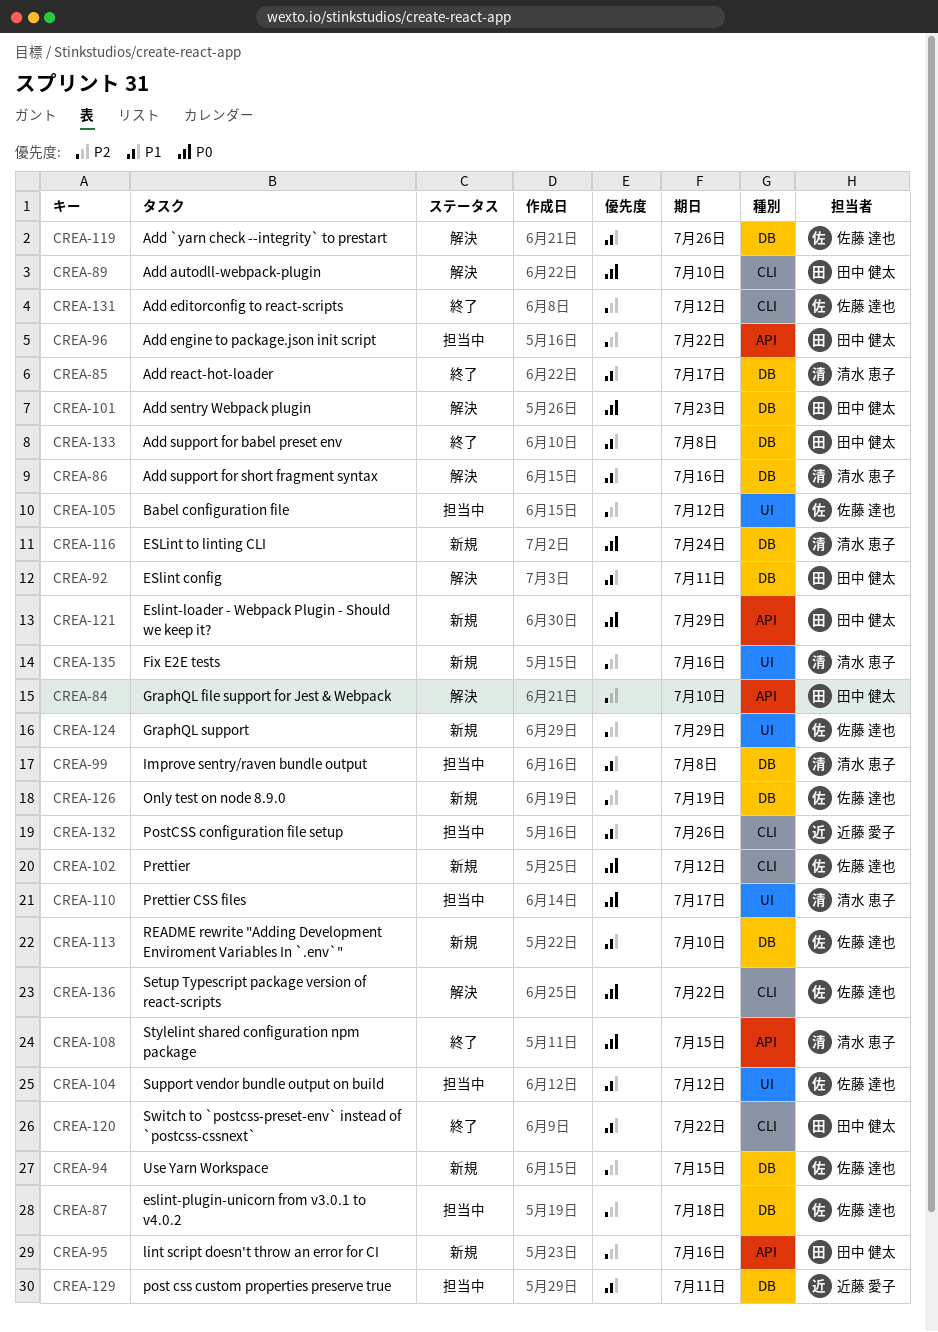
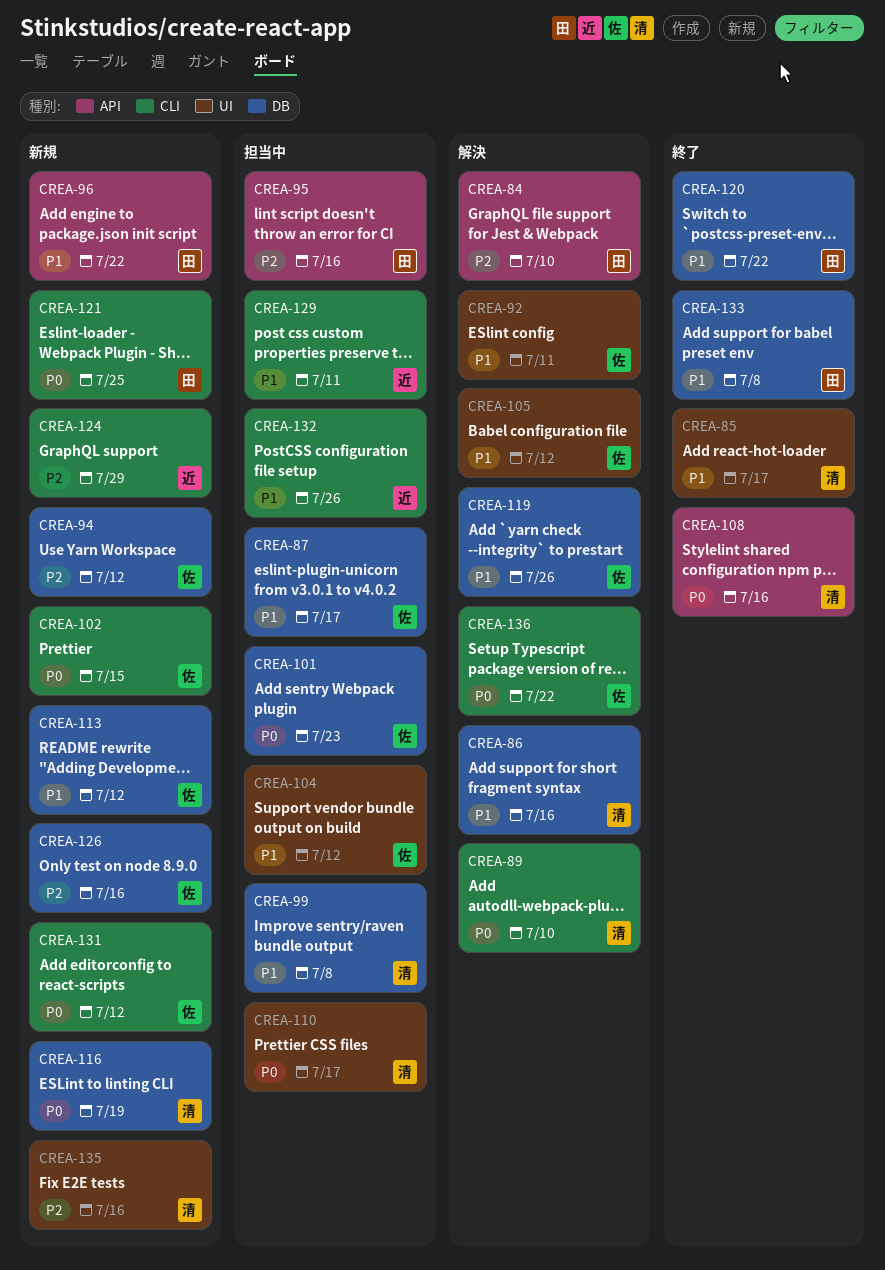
CREA-85, label: DB -> UI
CREA-87, priority: P2 -> P1
CREA-87, due: Jul 18 -> Jul 17
CREA-89, owner: 田中 健太 -> 清水 恵子
CREA-92, owner: 田中 健太 -> 佐藤 達也
CREA-92, label: DB -> UI
CREA-94, due: Jul 15 -> Jul 12
CREA-95, status: 新規 -> 担当中
CREA-96, status: 担当中 -> 新規
CREA-96, priority: P2 -> P1
CREA-101, status: 解決 -> 担当中
CREA-101, owner: 田中 健太 -> 佐藤 達也
CREA-102, due: Jul 12 -> Jul 15
CREA-105, status: 担当中 -> 解決
CREA-105, priority: P2 -> P1
CREA-108, due: Jul 15 -> Jul 16
CREA-113, due: Jul 10 -> Jul 12
CREA-116, due: Jul 24 -> Jul 19
CREA-120, label: CLI -> DB
CREA-121, label: API -> CLI
CREA-121, due: Jul 29 -> Jul 25
CREA-124, owner: 佐藤 達也 -> 近藤 愛子
CREA-124, label: UI -> CLI
CREA-126, due: Jul 19 -> Jul 16
CREA-129, label: DB -> CLI
CREA-131, status: 終了 -> 新規
CREA-131, priority: P2 -> P0

